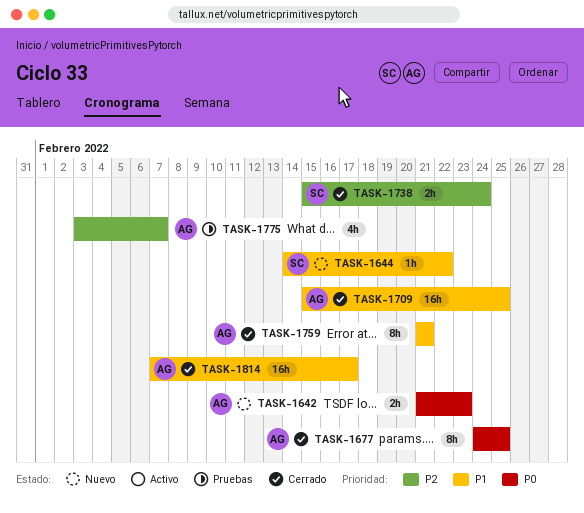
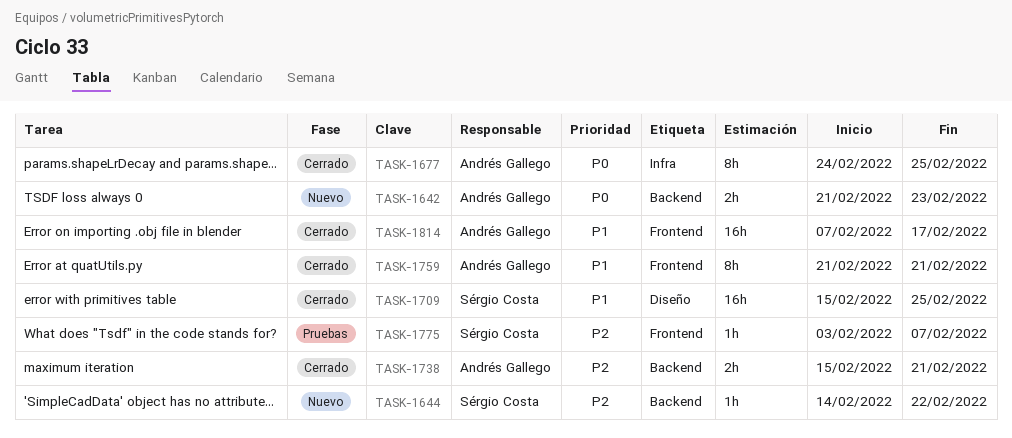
TASK-1644, priority: P1 -> P2
TASK-1709, owner: Andrés Gallego -> Sérgio Costa
TASK-1738, owner: Sérgio Costa -> Andrés Gallego
TASK-1738, due: Feb 24 -> Feb 21
TASK-1775, owner: Andrés Gallego -> Sérgio Costa
TASK-1775, estimate: 4h -> 1h

